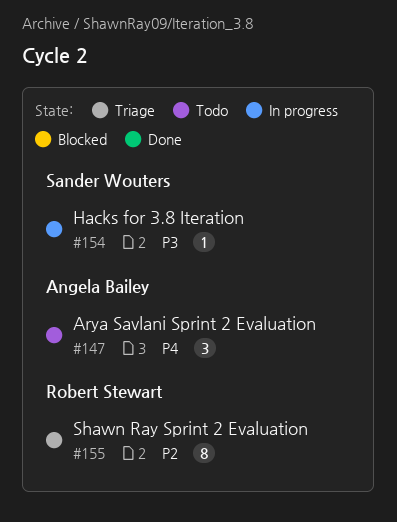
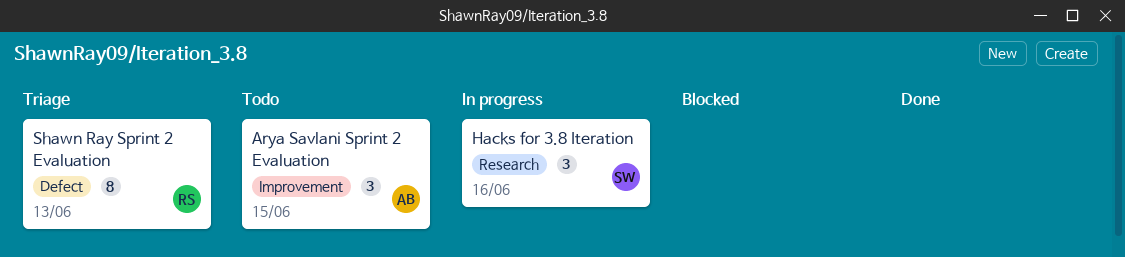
Hacks for 3.8 Iteration, estimate: 1 -> 3

